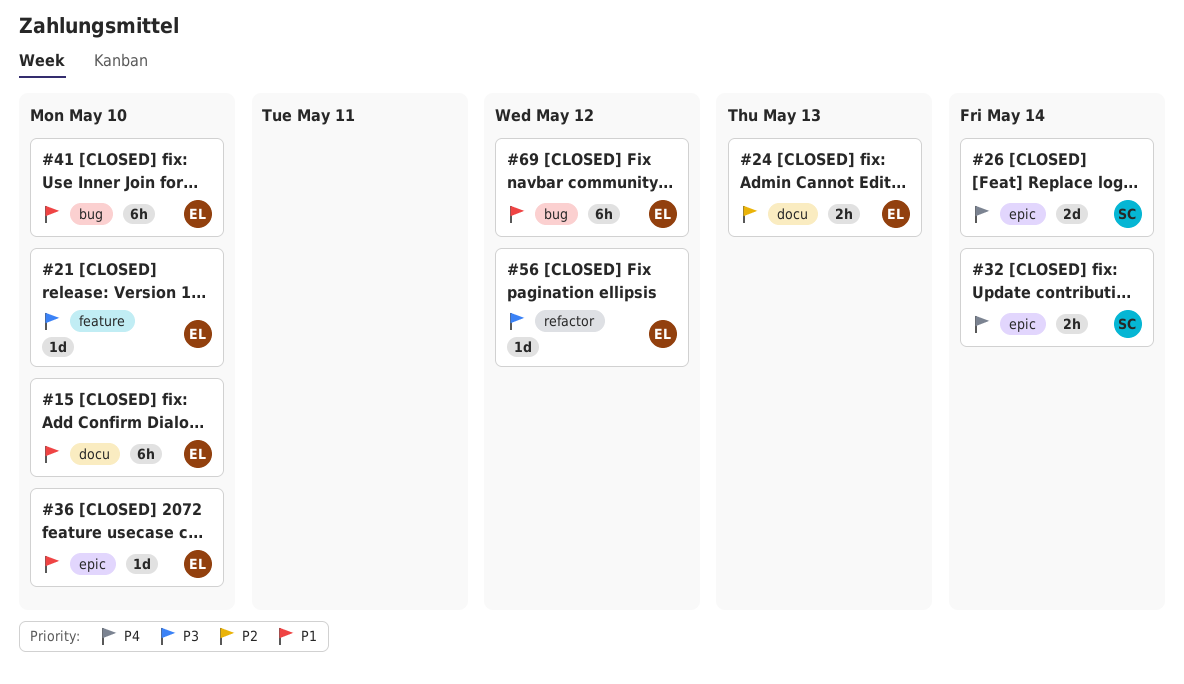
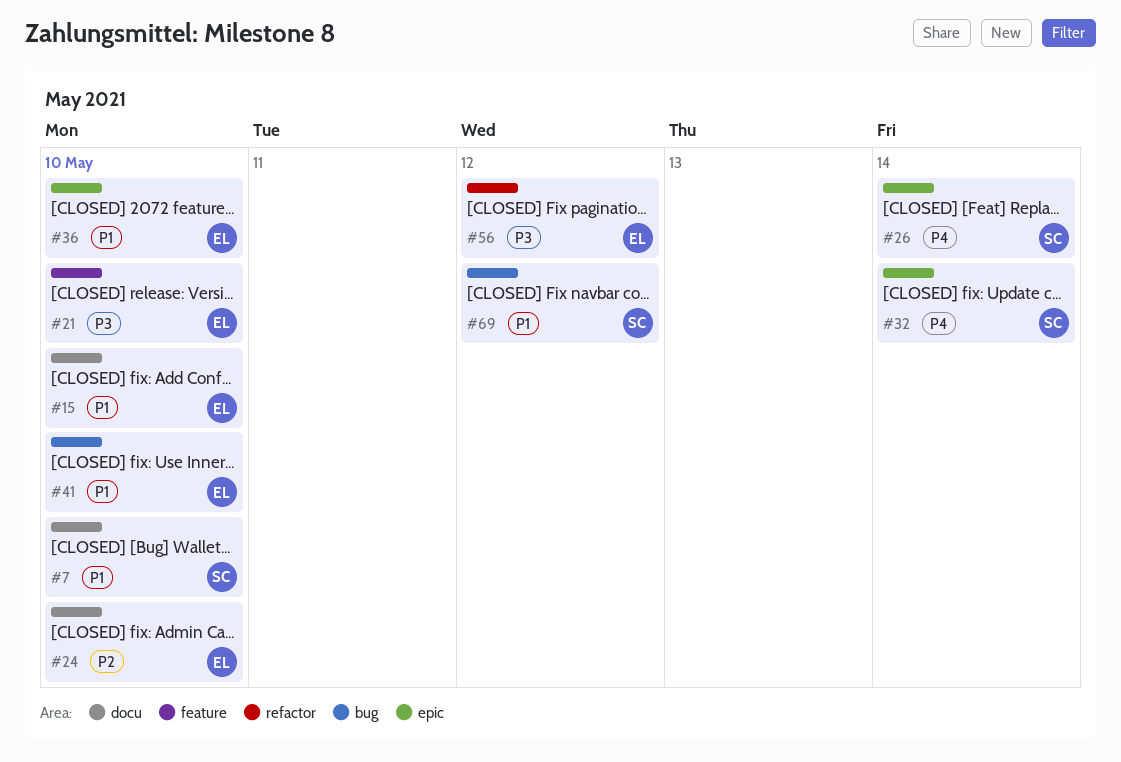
#7: none -> present
#24, due: May 13 -> May 10
#69, owner: EL -> SC

